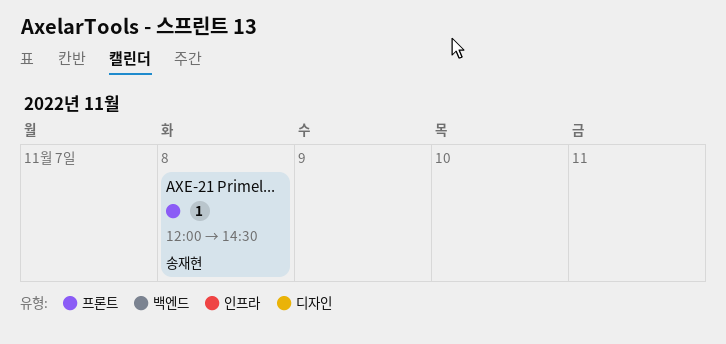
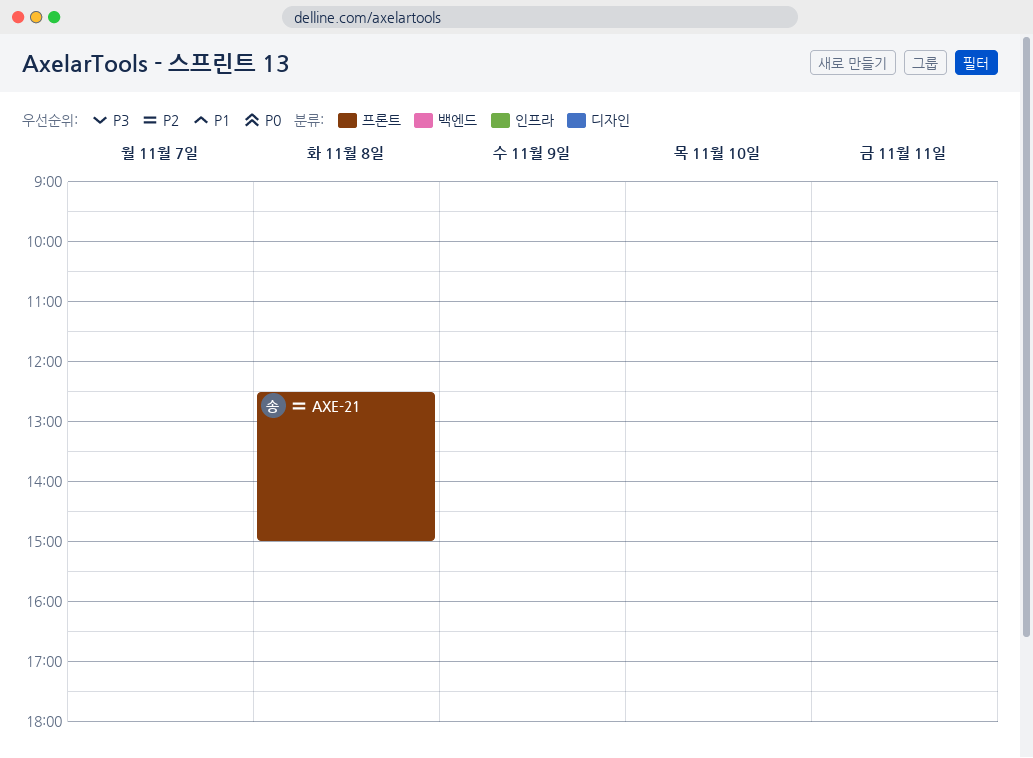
AXE-21, begins: 12:00 -> 12:30
AXE-21, ends: 14:30 -> 15:00

